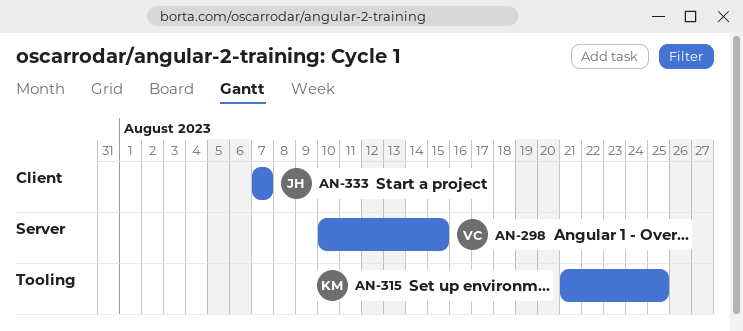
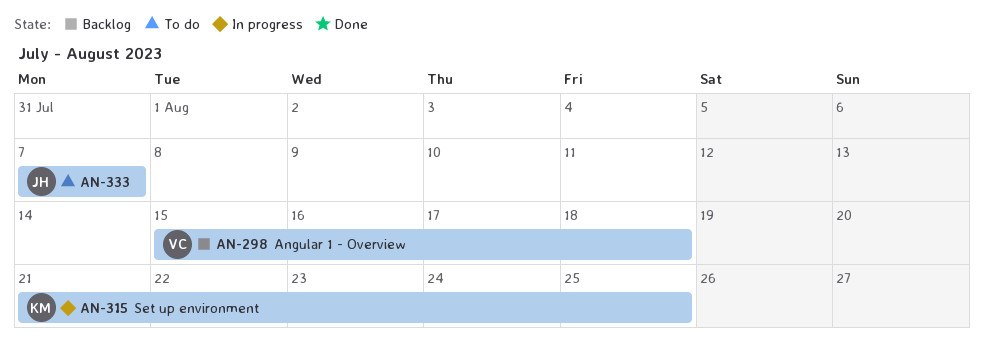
AN-298, start: Aug 10 -> Aug 15
AN-298, due: Aug 15 -> Aug 18

